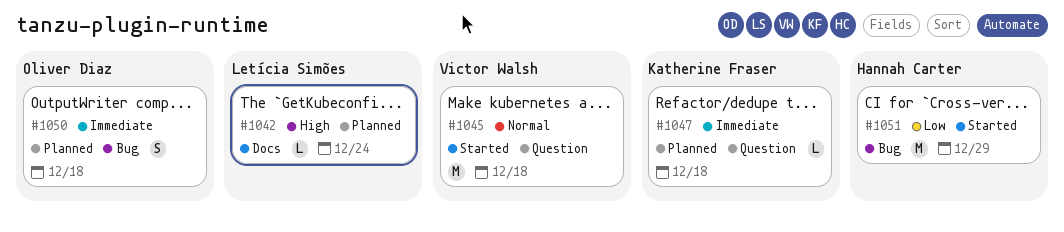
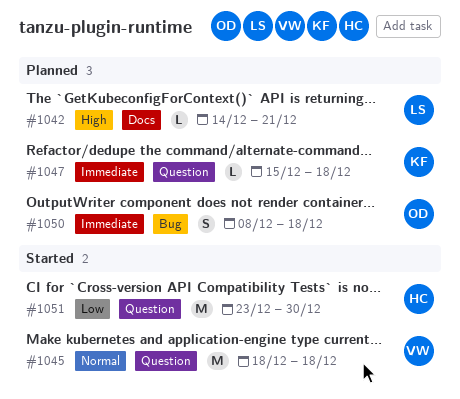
#1042, due: Dec 24 -> Dec 21
#1051, label: Bug -> Question
#1051, due: Dec 29 -> Dec 30

